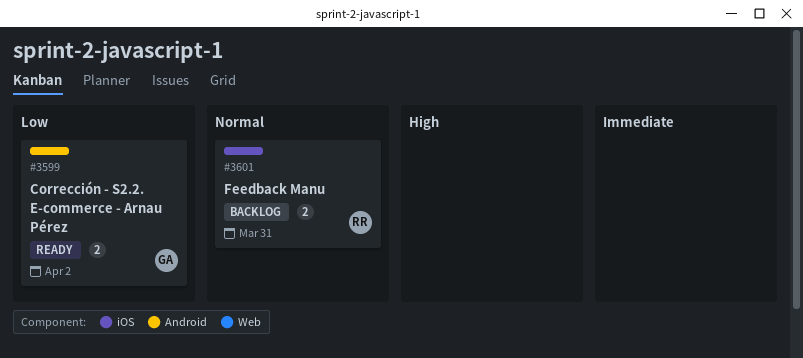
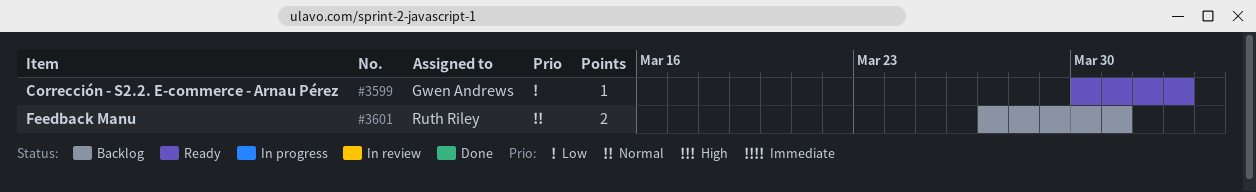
#3599, estimate: 2 -> 1

